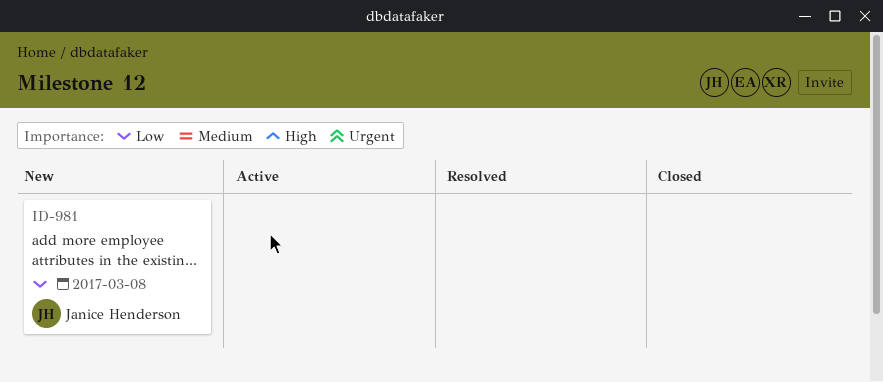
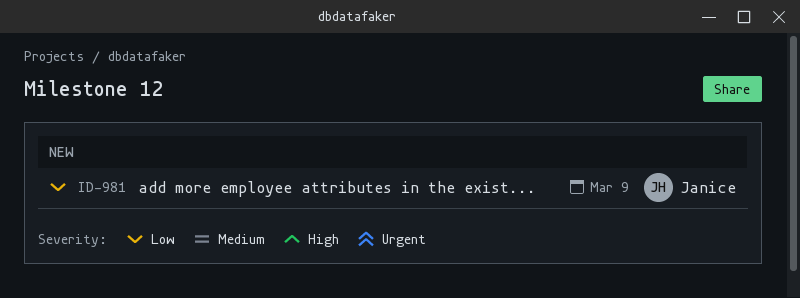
ID-981, due: Mar 8 -> Mar 9

